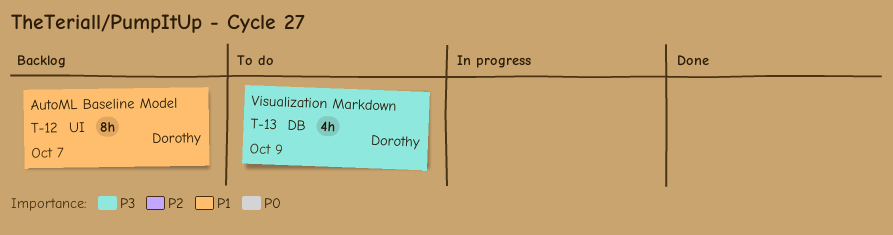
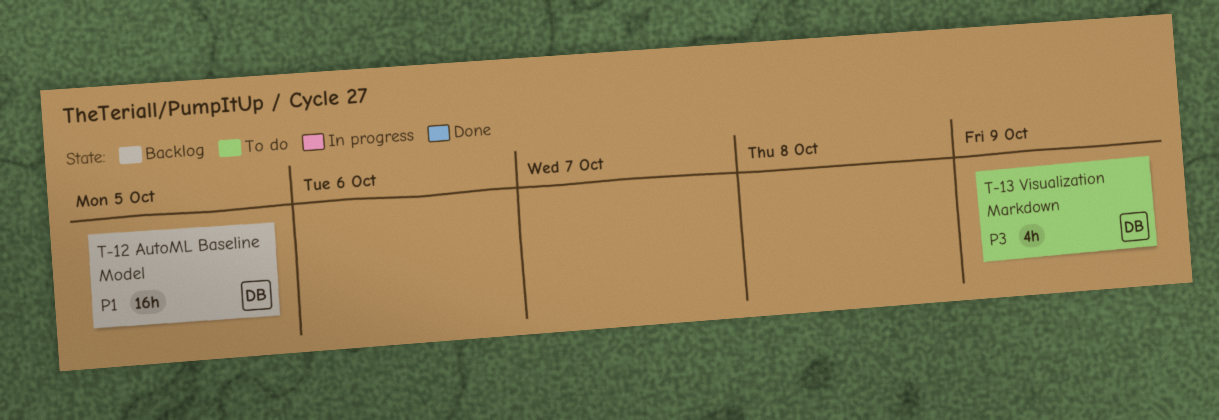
T-12, estimate: 8h -> 16h
T-12, due: Oct 7 -> Oct 5

